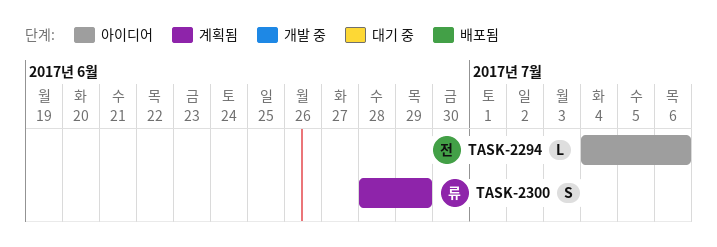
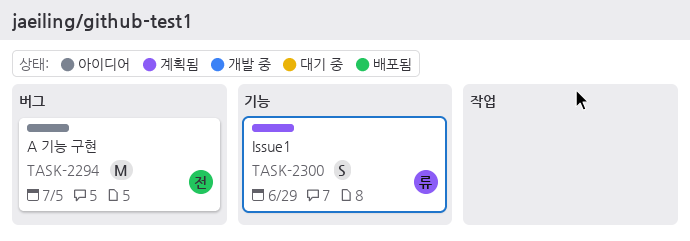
TASK-2294, estimate: L -> M
TASK-2294, due: Jul 6 -> Jul 5

